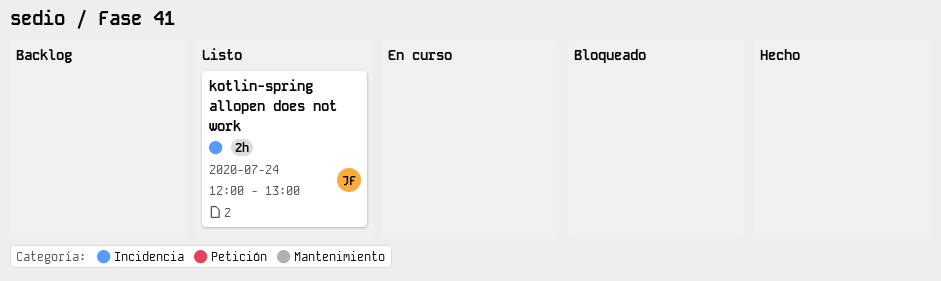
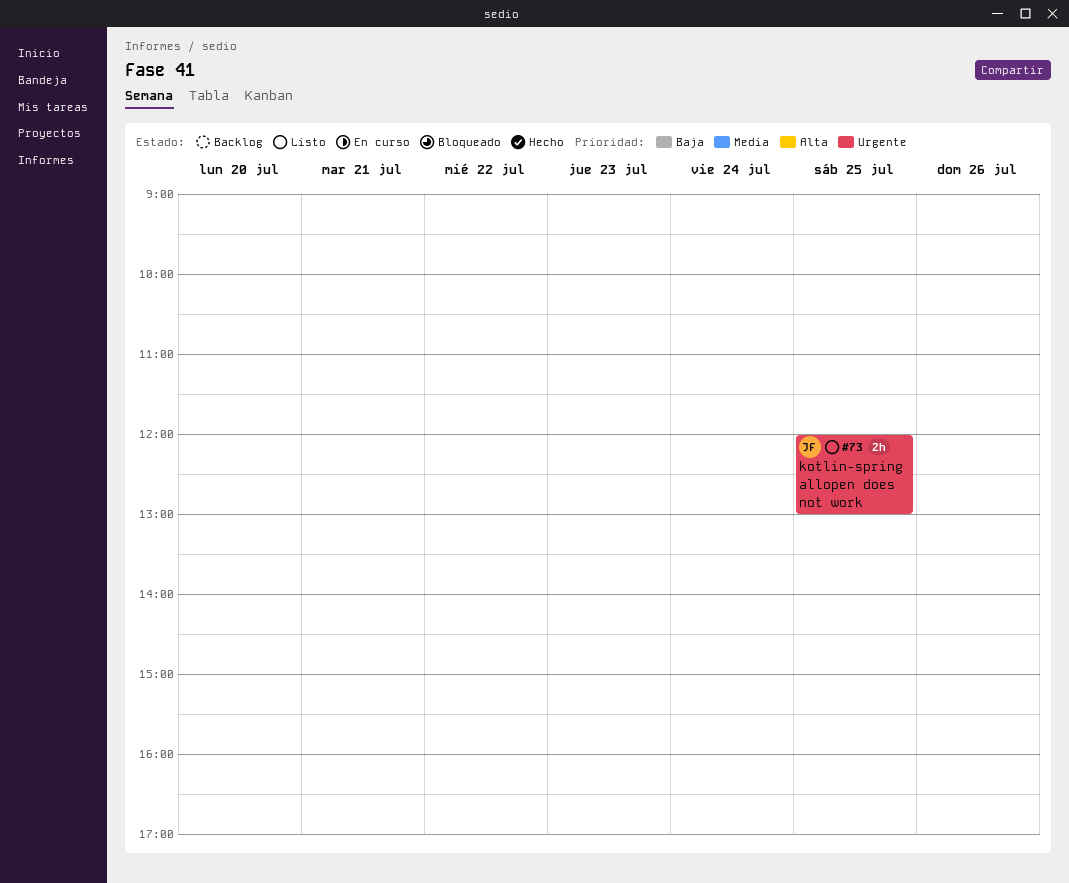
kotlin-spring allopen does not work, day: Jul 24 -> Jul 25

